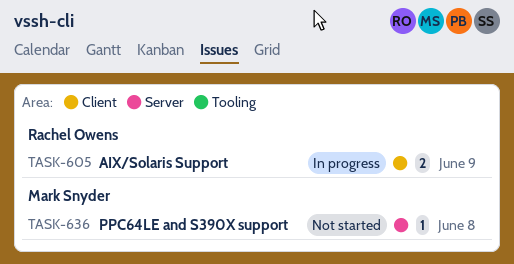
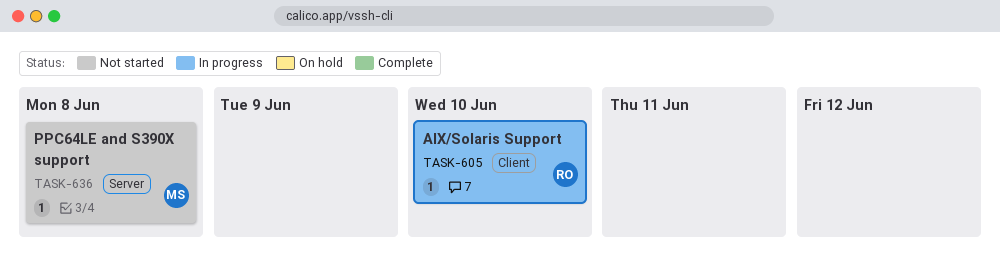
TASK-605, estimate: 2 -> 1
TASK-605, due: Jun 9 -> Jun 10

